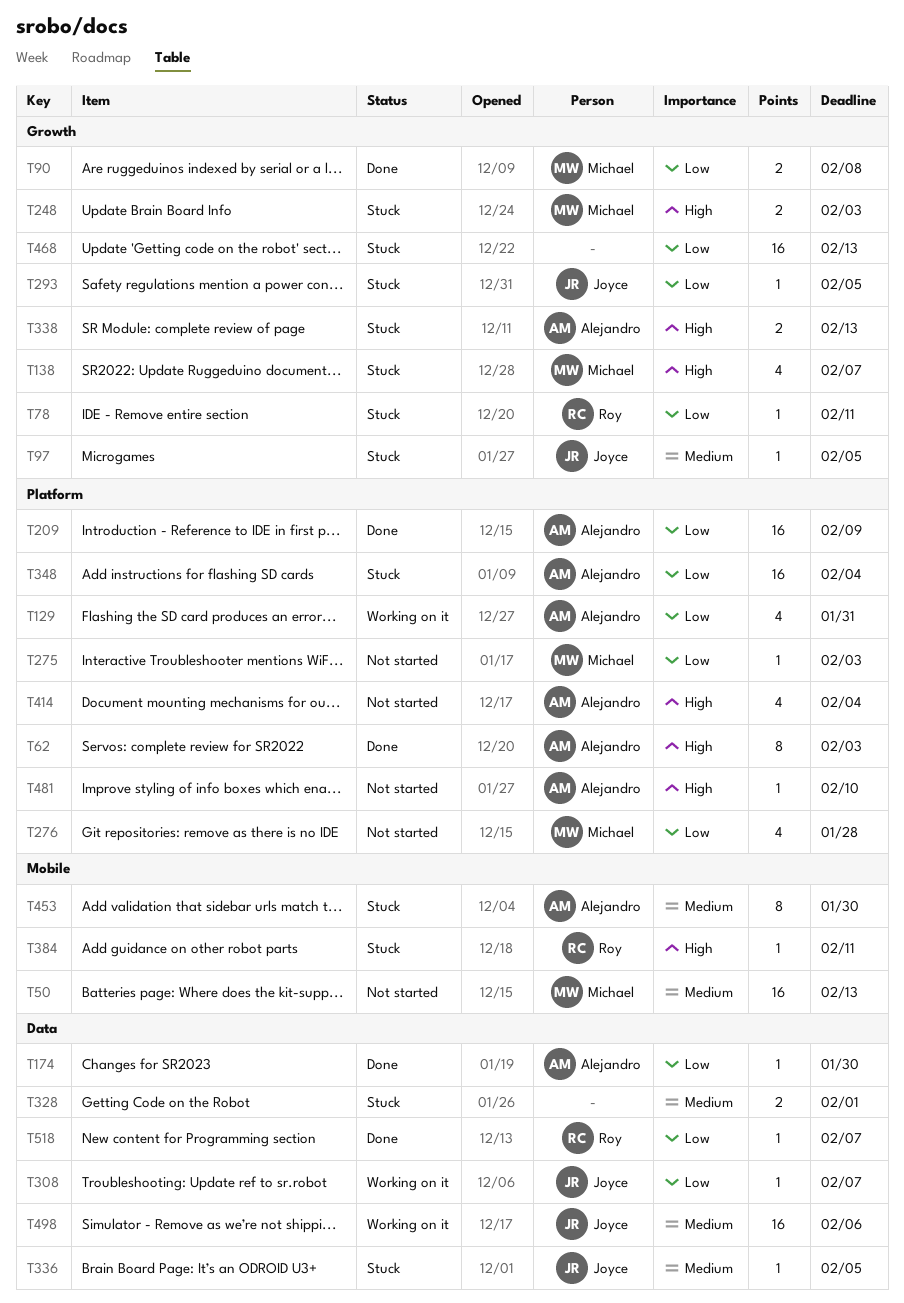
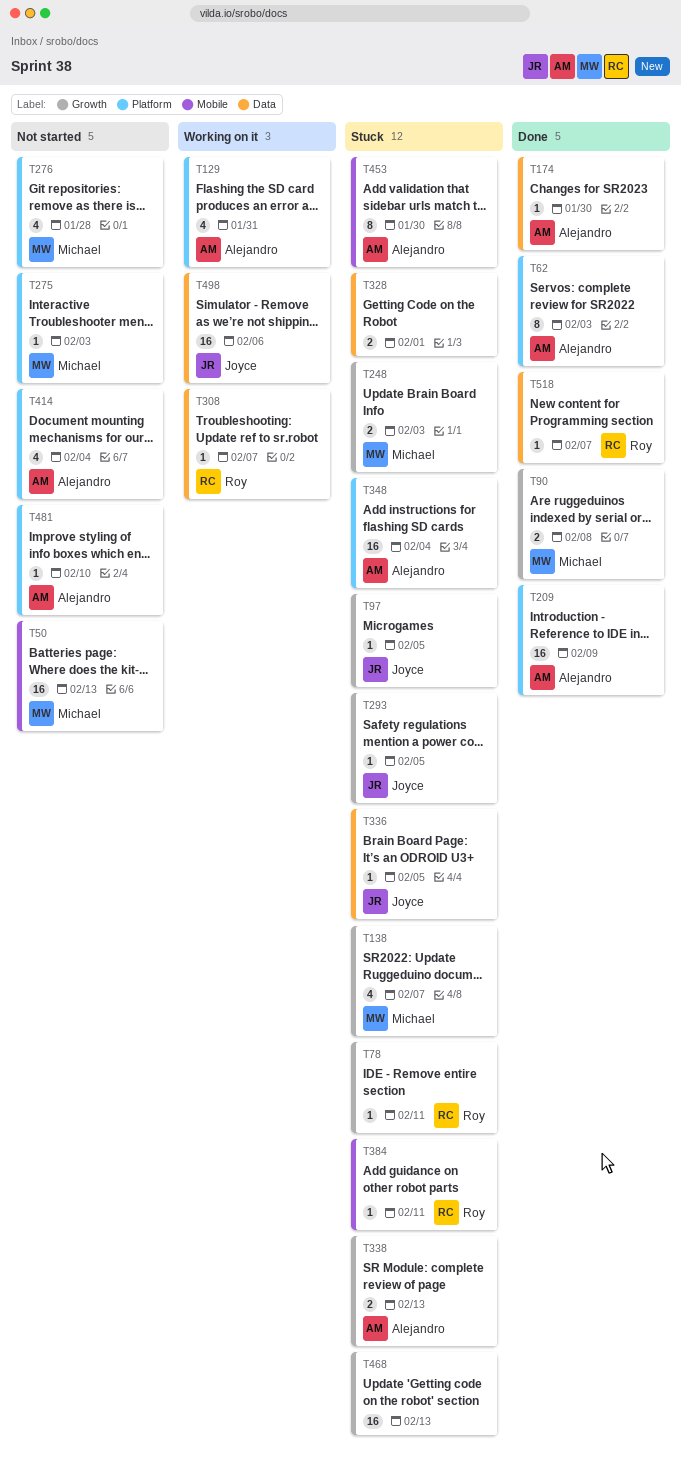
T308, owner: Joyce -> Roy

